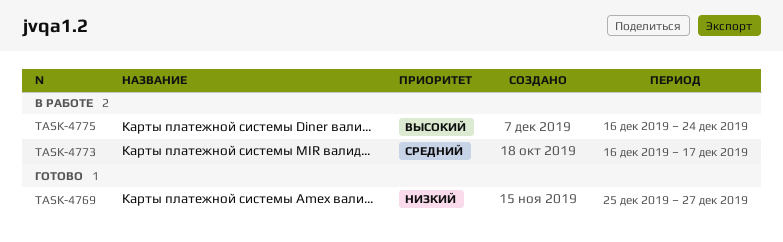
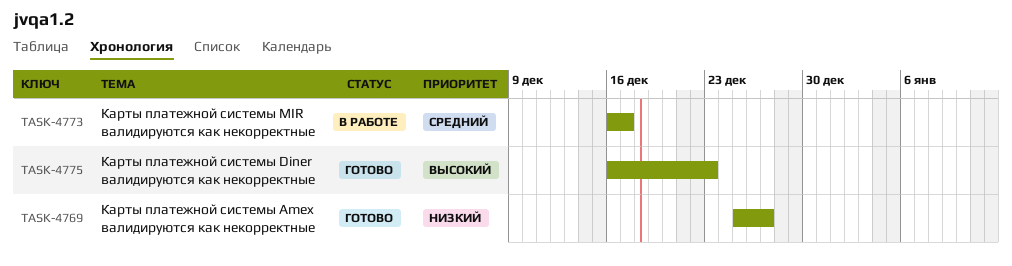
TASK-4775, status: В работе -> Готово
TASK-4775, due: Dec 24 -> Dec 23

